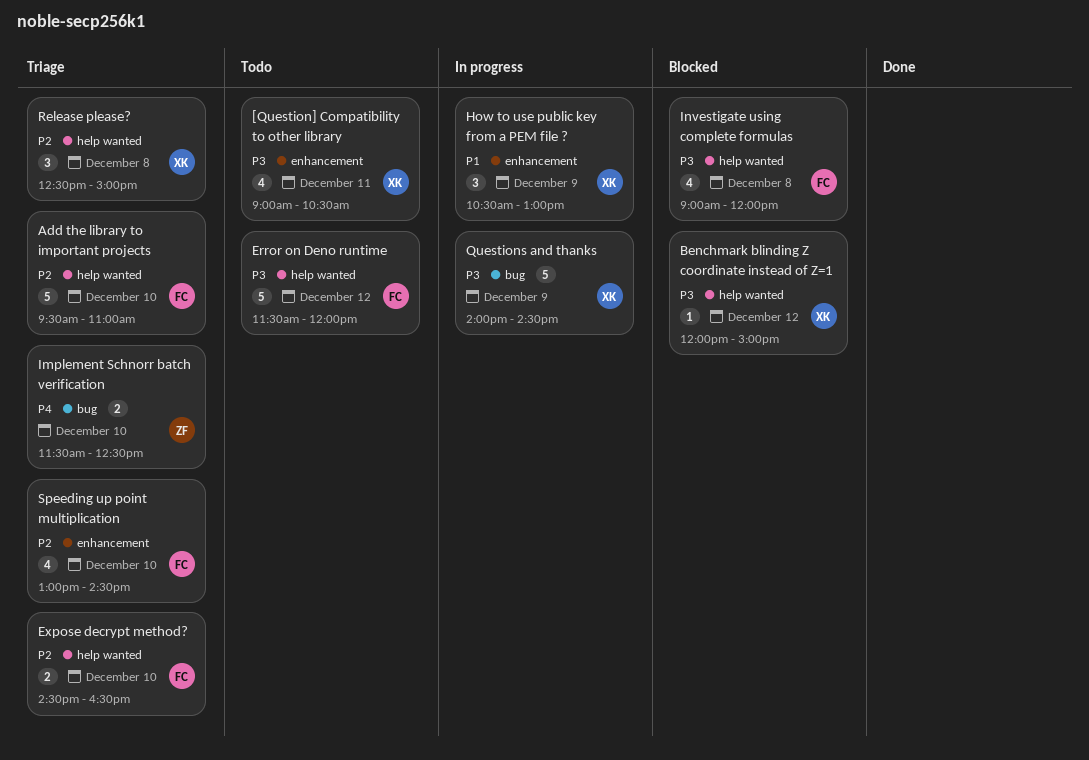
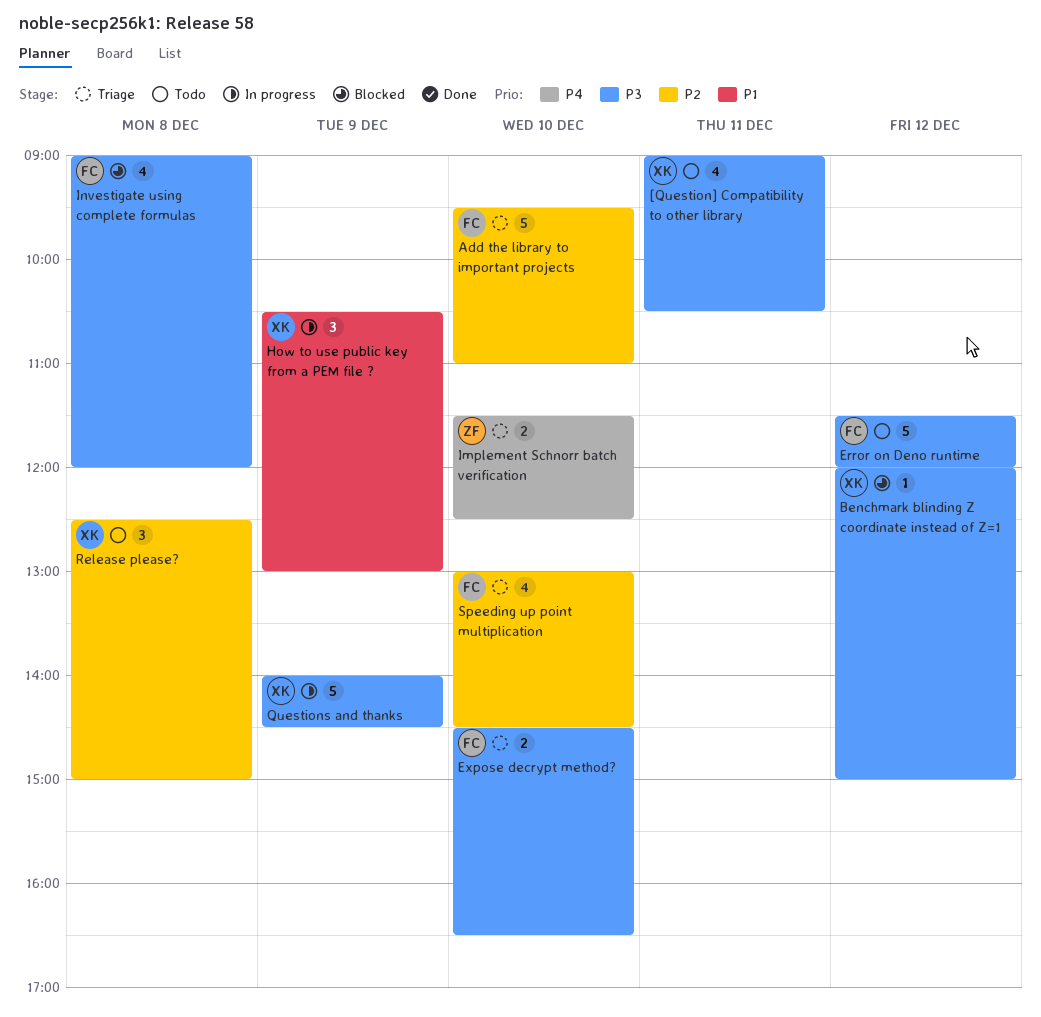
Expose decrypt method?, priority: P2 -> P3
Release please?, status: Triage -> Todo

